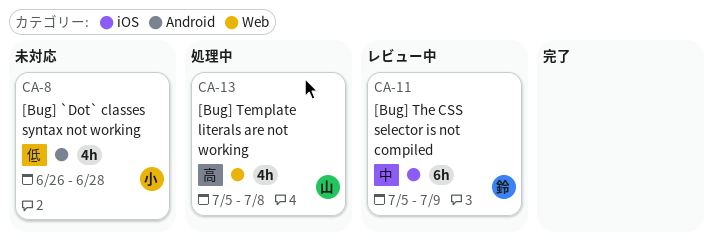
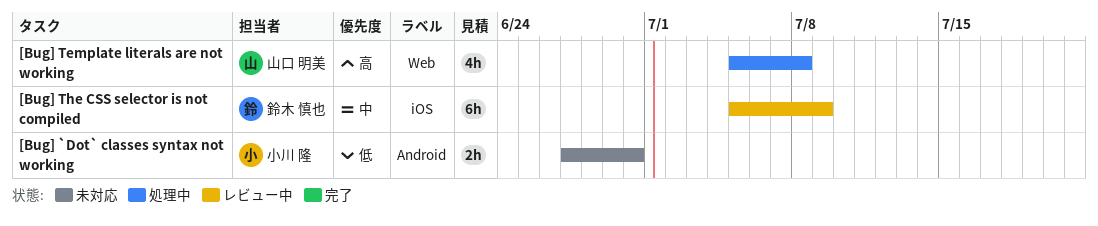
[Bug] `Dot` classes syntax not working, estimate: 4h -> 2h
[Bug] `Dot` classes syntax not working, start: Jun 26 -> Jun 27
[Bug] `Dot` classes syntax not working, due: Jun 28 -> Jun 30

